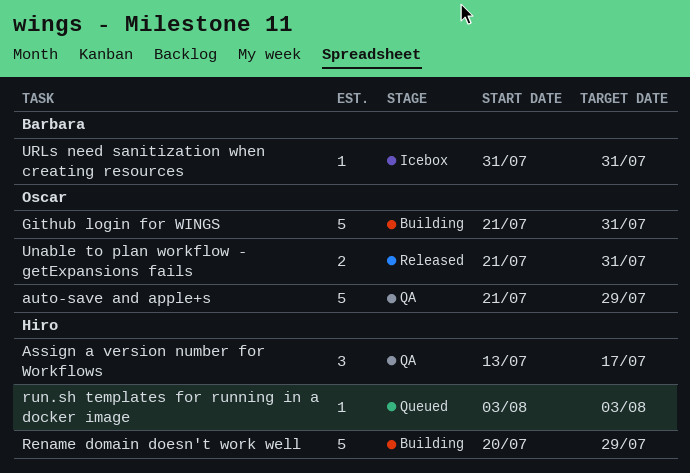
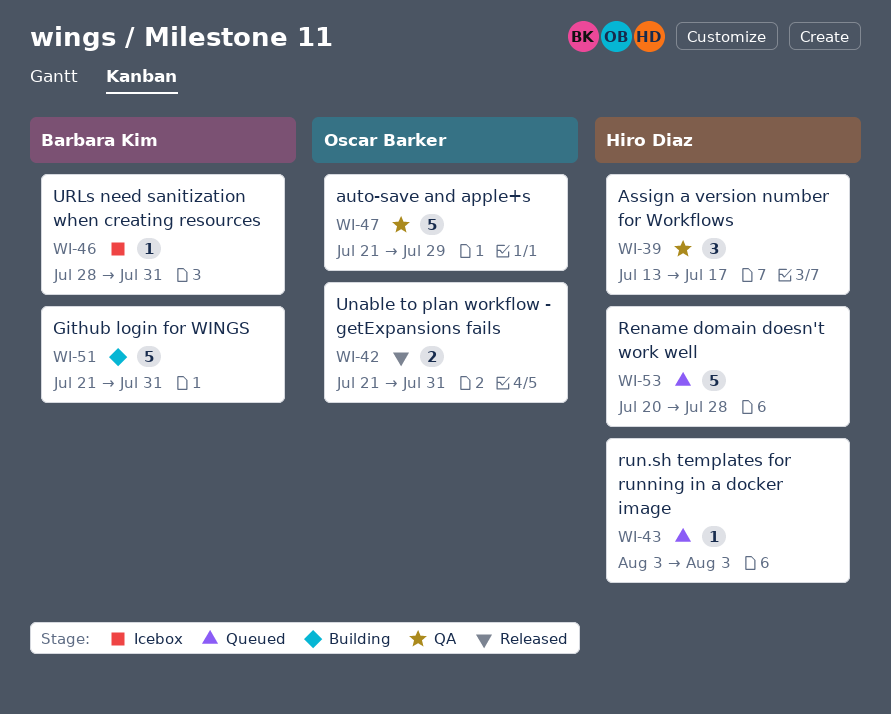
Github login for WINGS, owner: Oscar Barker -> Barbara Kim
Rename domain doesn't work well, status: Building -> Queued
Rename domain doesn't work well, due: Jul 29 -> Jul 28
URLs need sanitization when creating resources, start: Jul 31 -> Jul 28

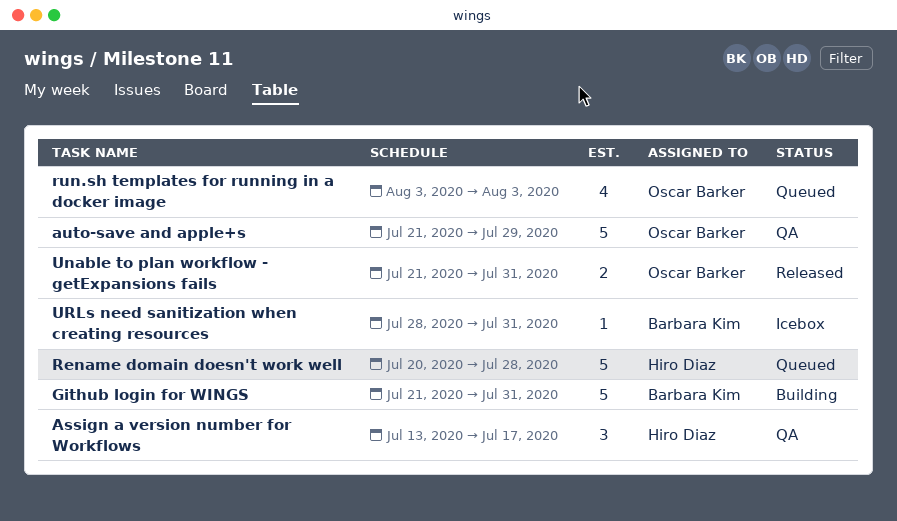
run.sh templates for running in a docker image, owner: Hiro Diaz -> Oscar Barker
run.sh templates for running in a docker image, estimate: 1 -> 4

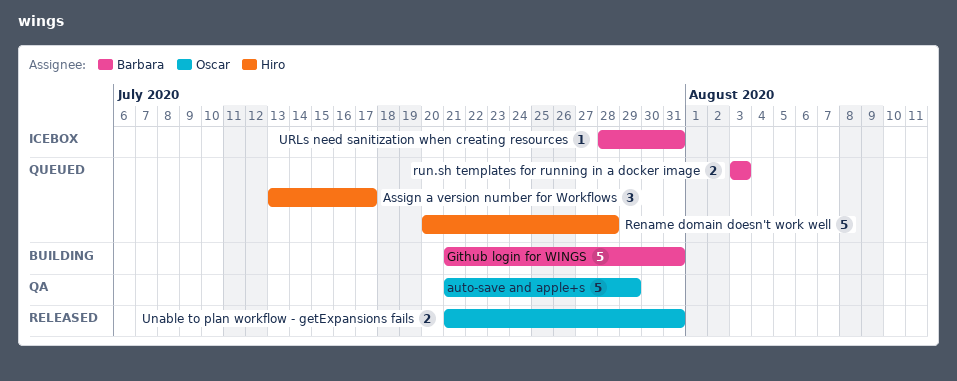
Assign a version number for Workflows, status: QA -> Queued
run.sh templates for running in a docker image, owner: Oscar Barker -> Barbara Kim
run.sh templates for running in a docker image, estimate: 4 -> 2

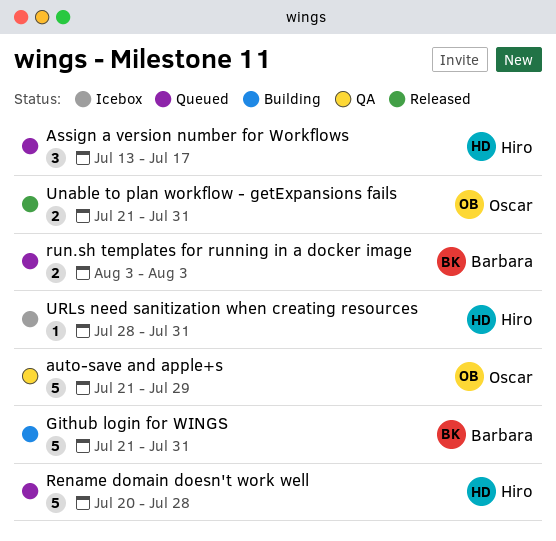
URLs need sanitization when creating resources, owner: Barbara -> Hiro

